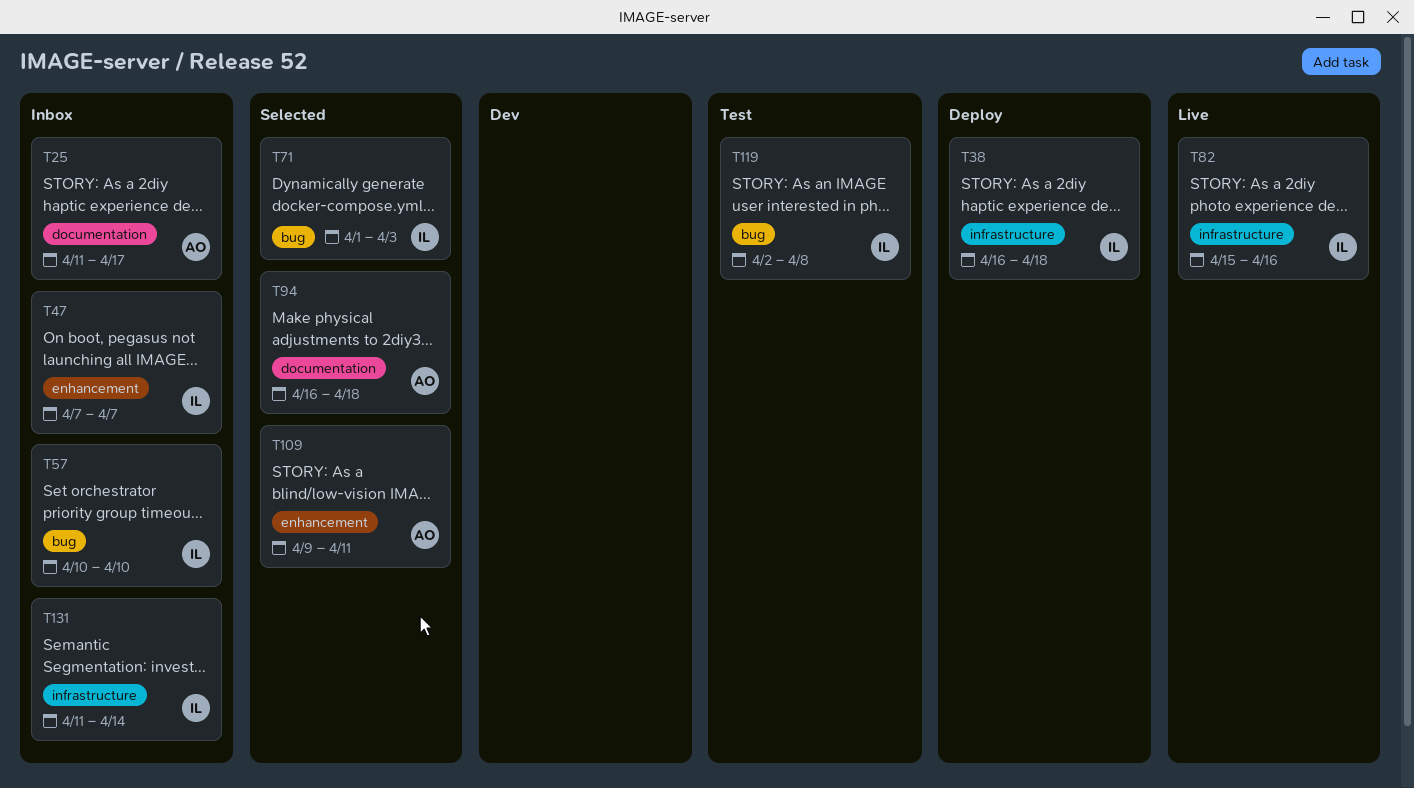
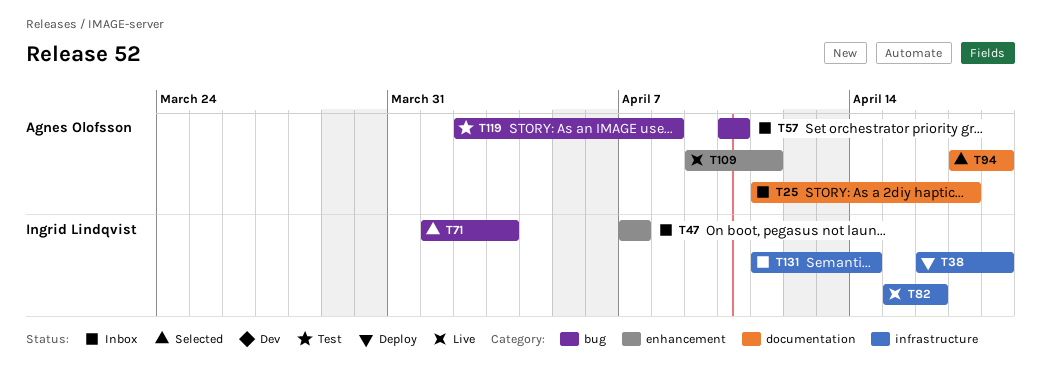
T57, owner: Ingrid Lindqvist -> Agnes Olofsson
T94, start: Apr 16 -> Apr 17
T109, status: Selected -> Live
T119, owner: Ingrid Lindqvist -> Agnes Olofsson

